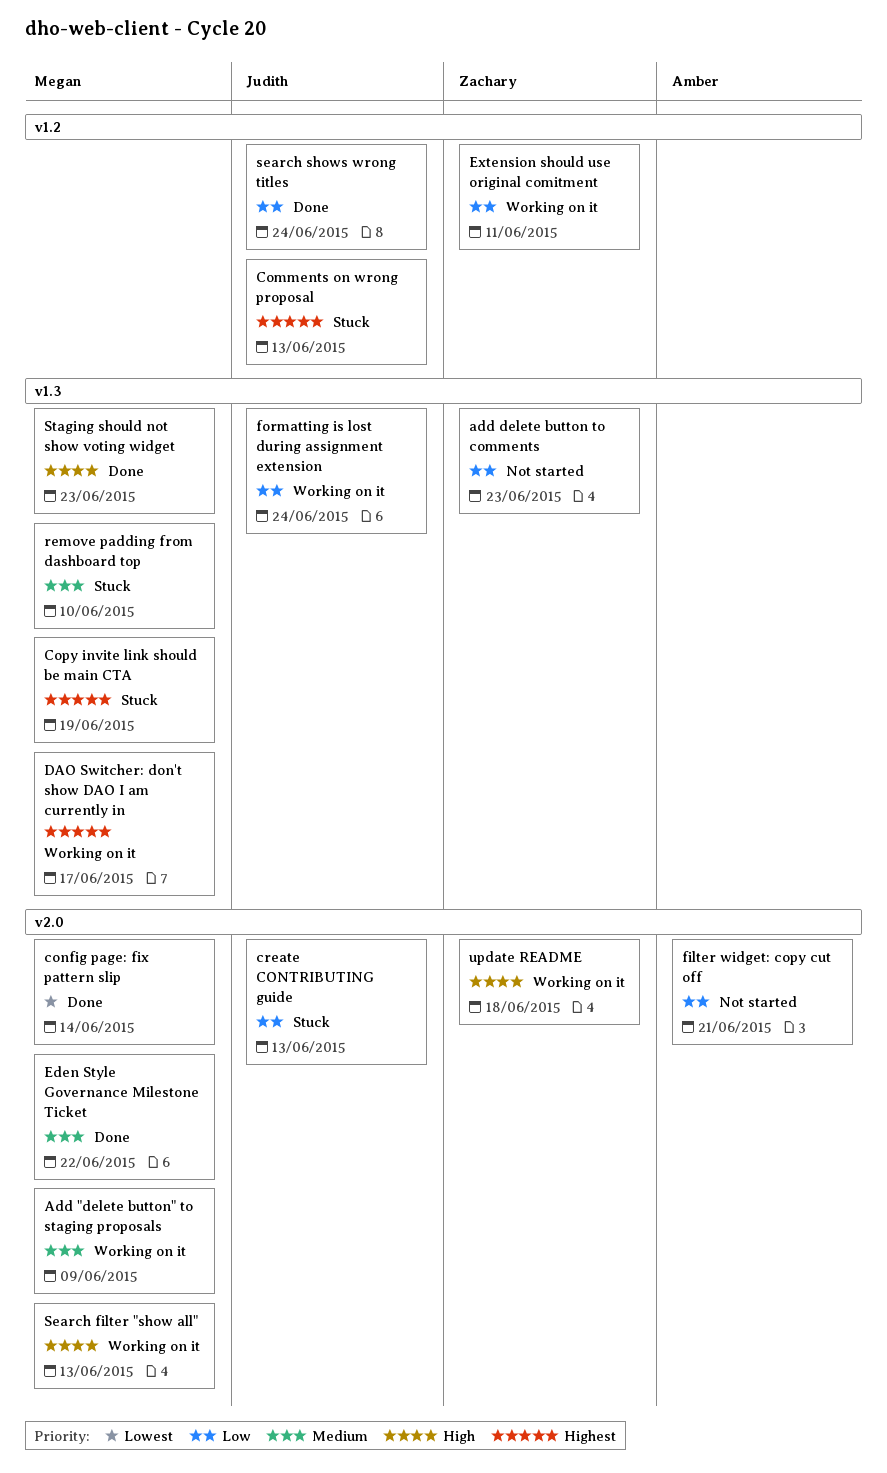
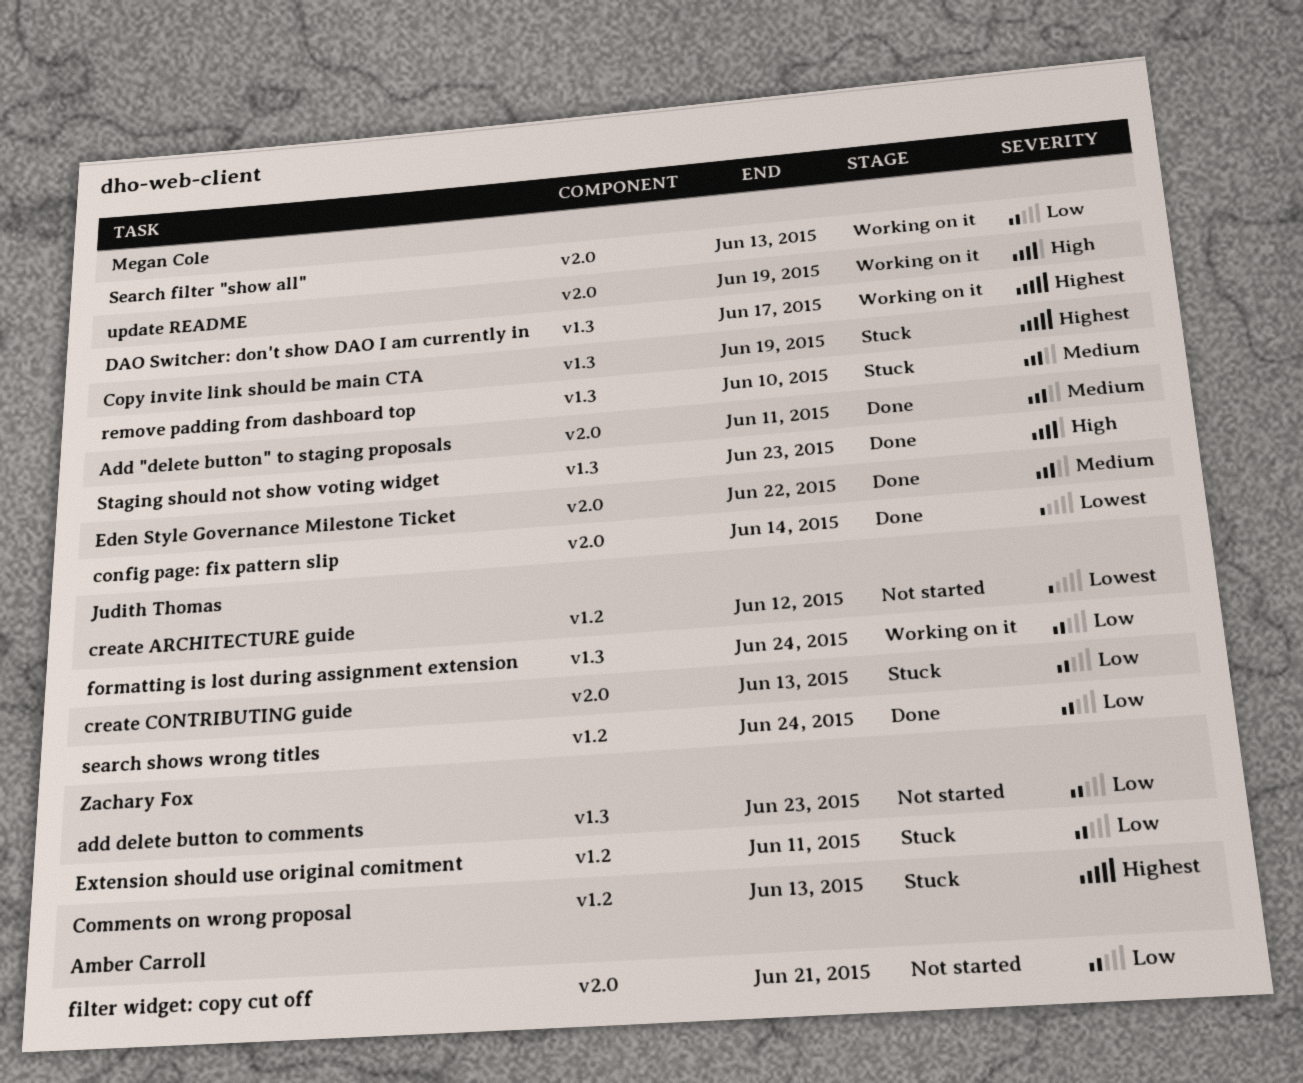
Add "delete button" to staging proposals, status: Working on it -> Done
Add "delete button" to staging proposals, due: Jun 9 -> Jun 11
Comments on wrong proposal, owner: Judith Thomas -> Zachary Fox
create ARCHITECTURE guide: none -> present
Extension should use original comitment, status: Working on it -> Stuck
Search filter "show all", priority: High -> Low
update README, owner: Zachary Fox -> Megan Cole
update README, due: Jun 18 -> Jun 19

